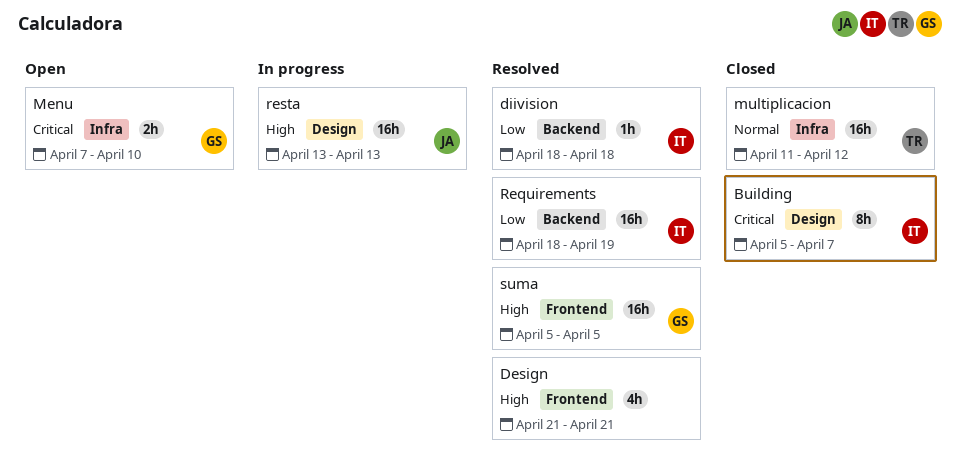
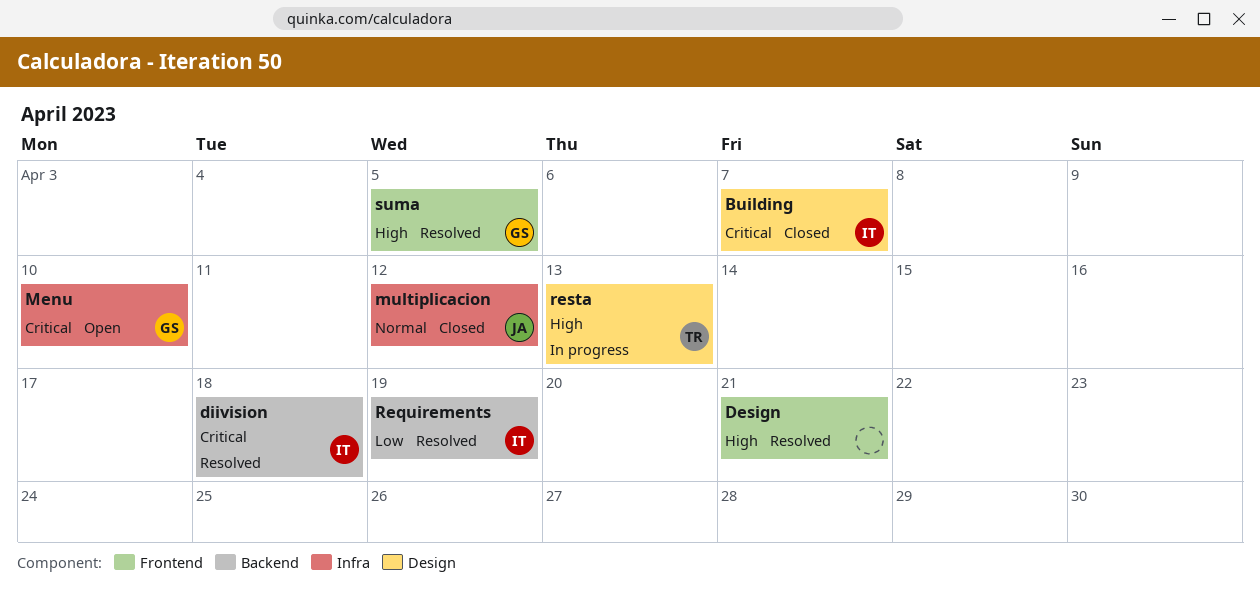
diivision, priority: Low -> Critical
multiplicacion, owner: TR -> JA
resta, owner: JA -> TR

